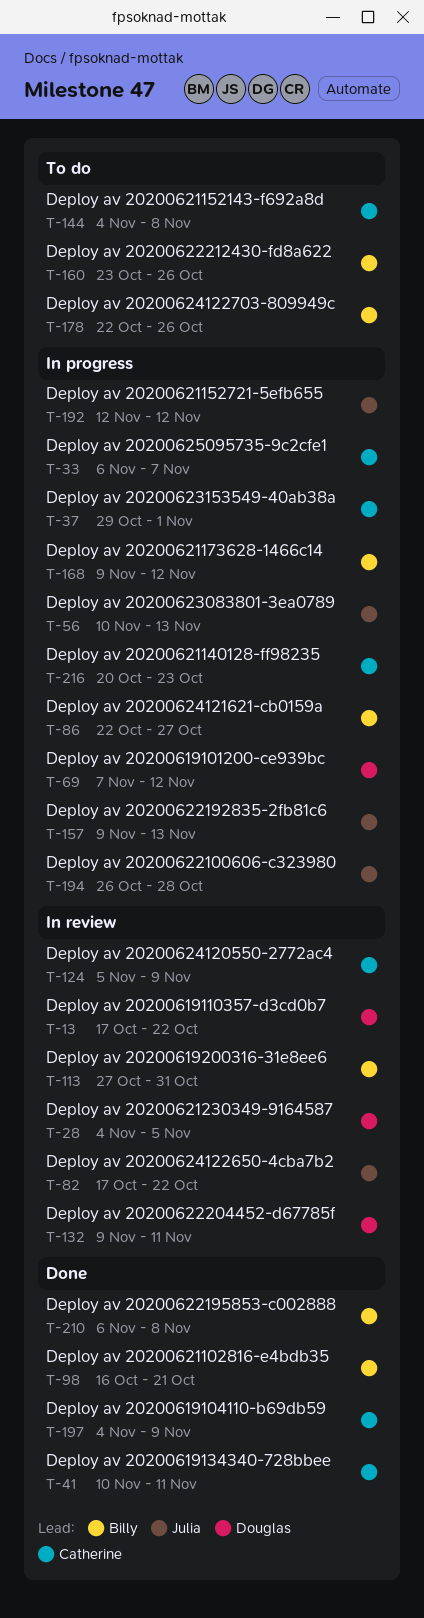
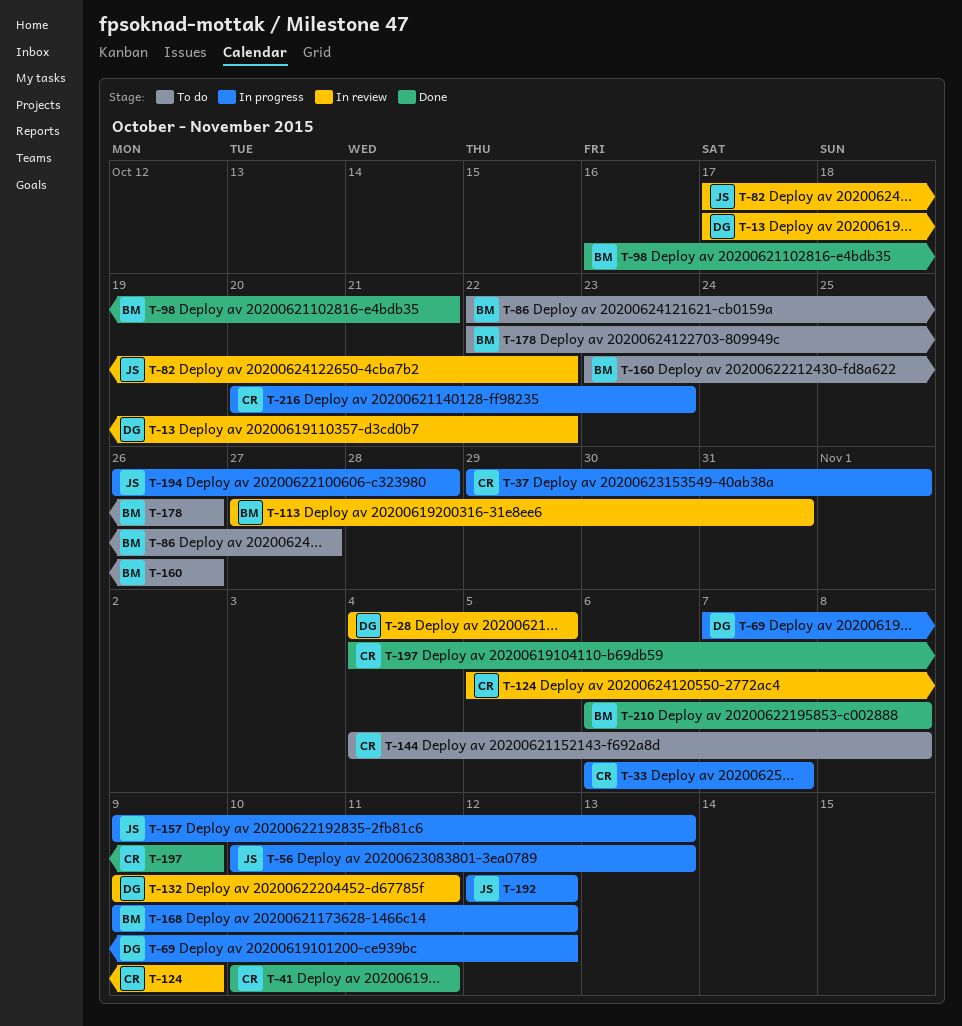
T-86, status: In progress -> To do

